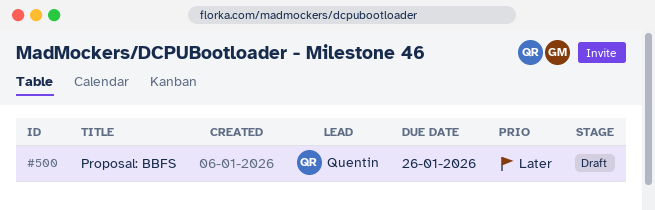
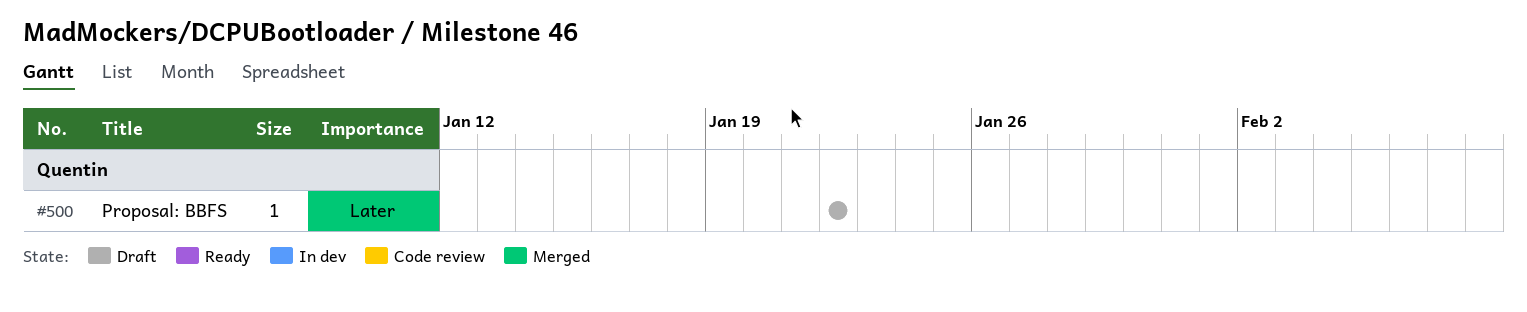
#500, due: Jan 26 -> Jan 22

